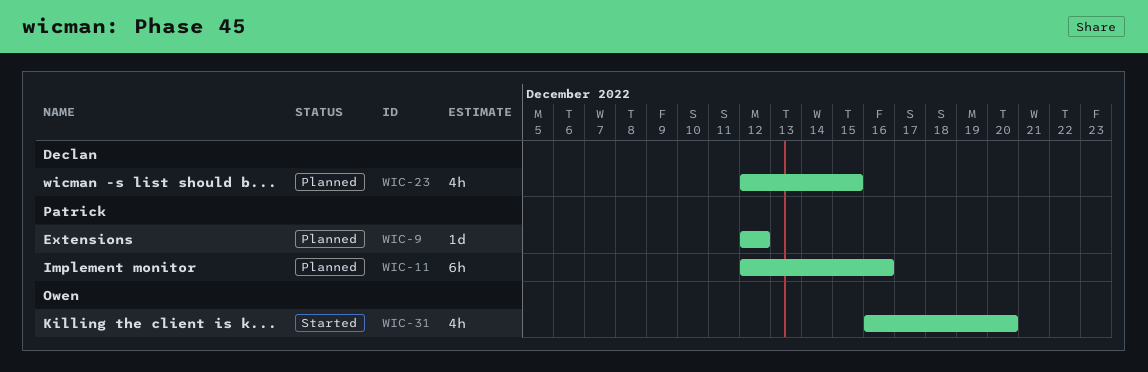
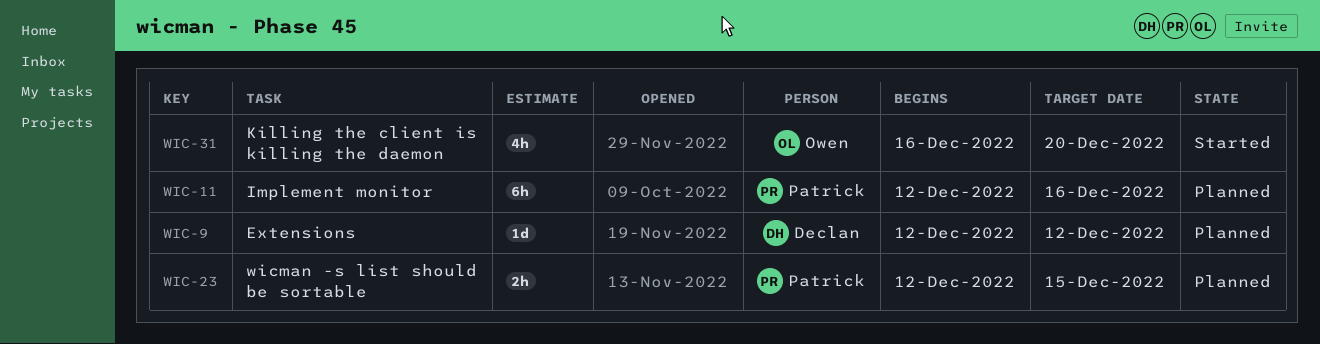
WIC-9, owner: Patrick -> Declan
WIC-23, owner: Declan -> Patrick
WIC-23, estimate: 4h -> 2h

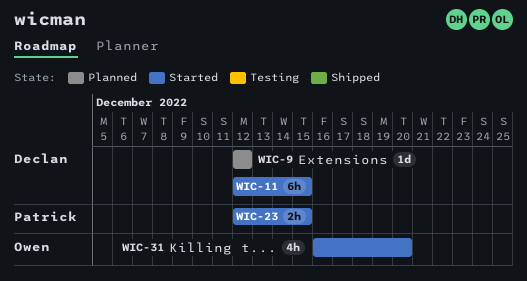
WIC-11, status: Planned -> Started
WIC-11, owner: Patrick -> Declan
WIC-11, due: Dec 16 -> Dec 15
WIC-23, status: Planned -> Started

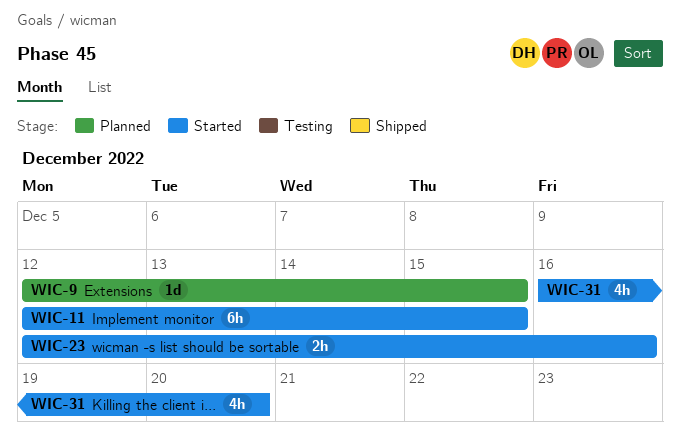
WIC-9, due: Dec 12 -> Dec 15
WIC-23, due: Dec 15 -> Dec 16

